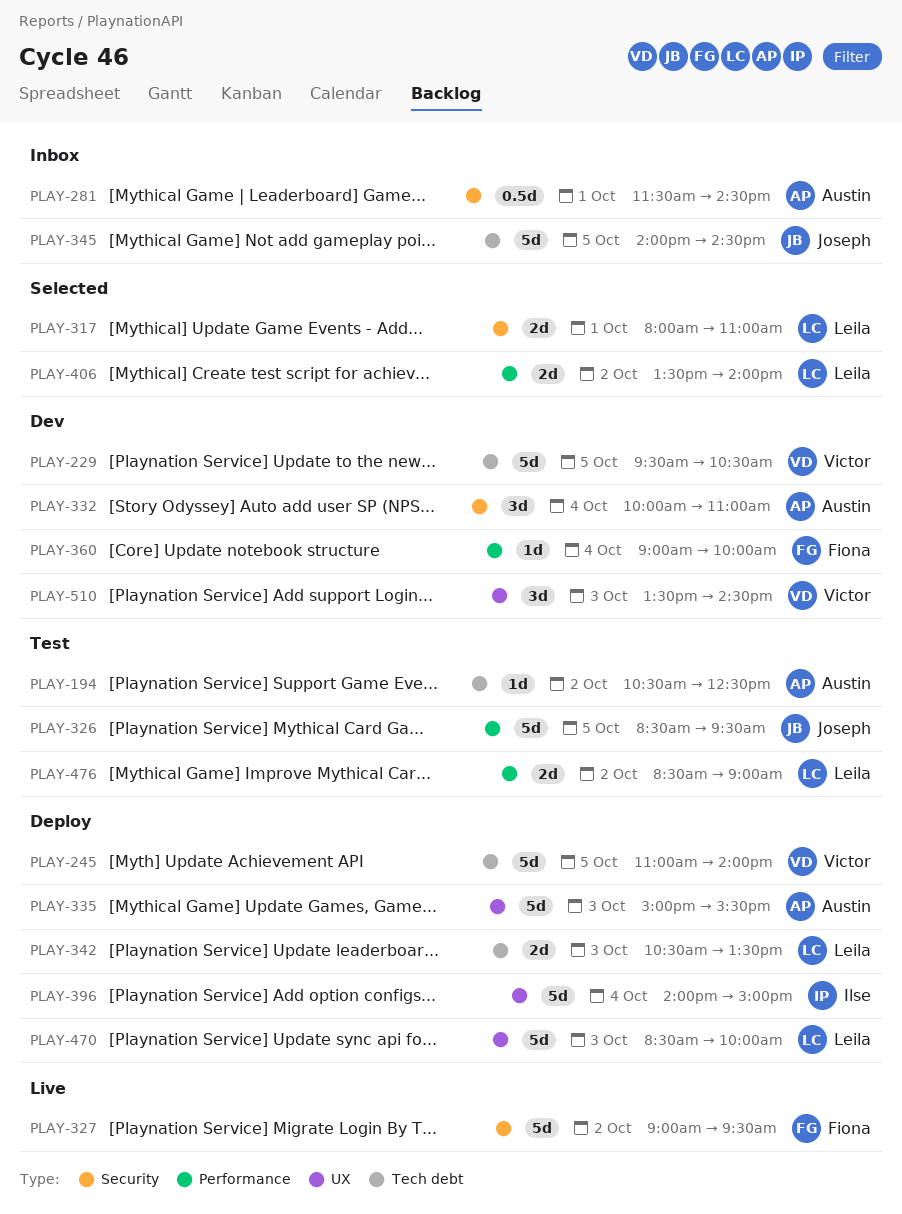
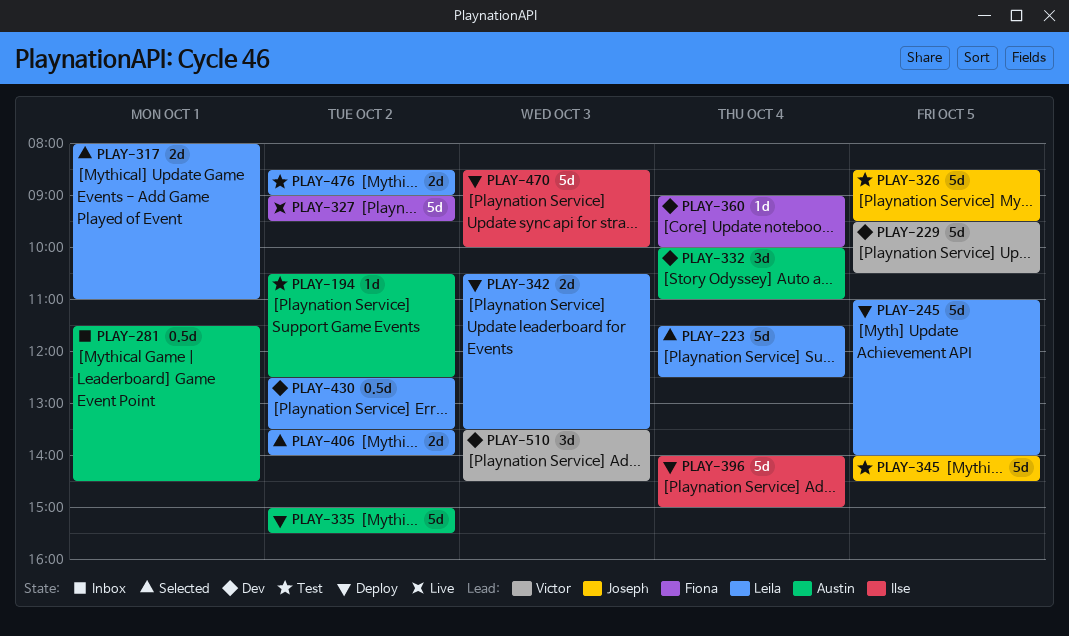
PLAY-223: none -> present
PLAY-245, owner: Victor -> Leila
PLAY-335, day: Oct 3 -> Oct 2
PLAY-345, status: Inbox -> Test
PLAY-430: none -> present
PLAY-470, owner: Leila -> Ilse

